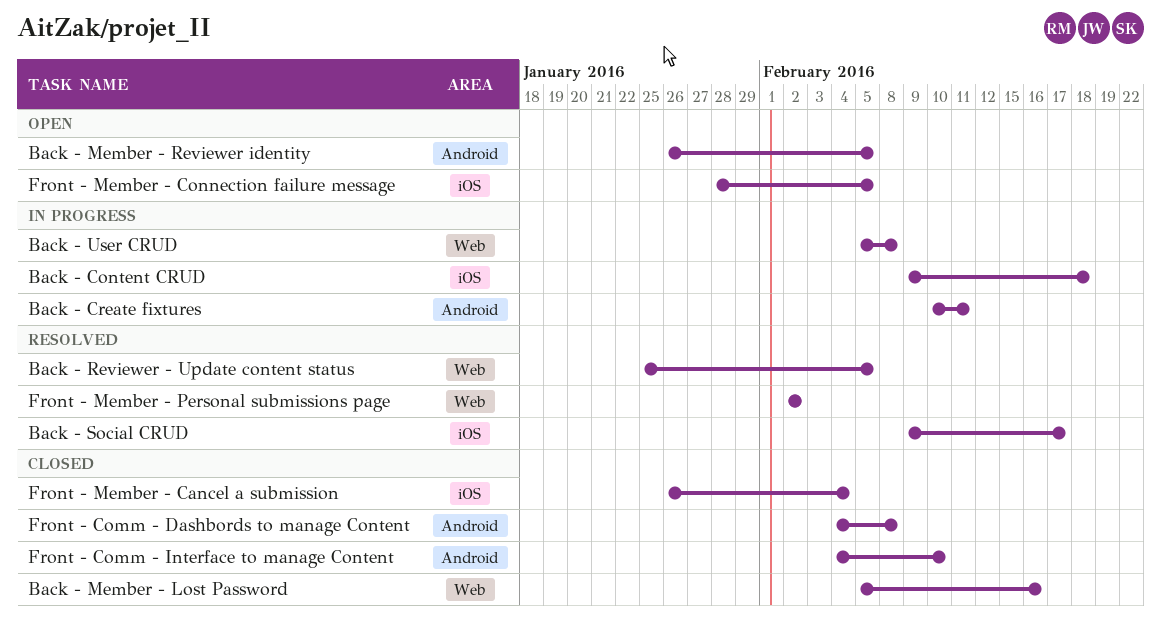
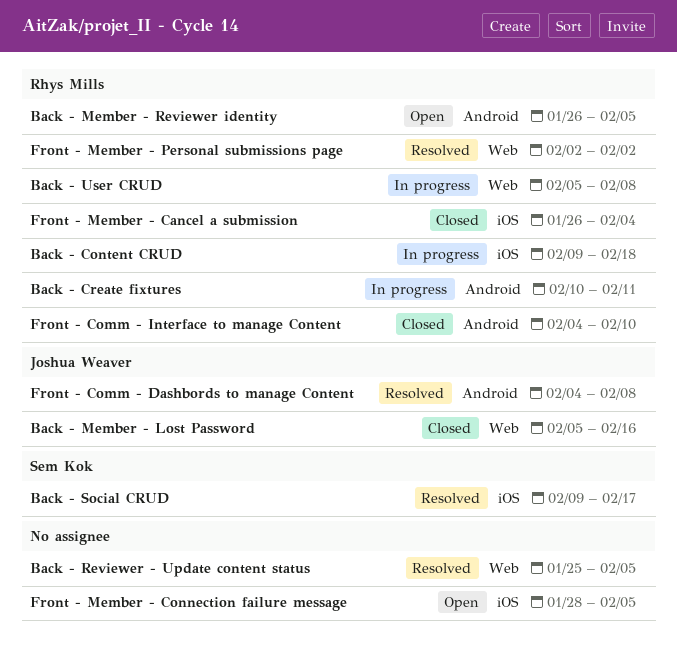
Front - Comm - Dashbords to manage Content, status: Closed -> Resolved

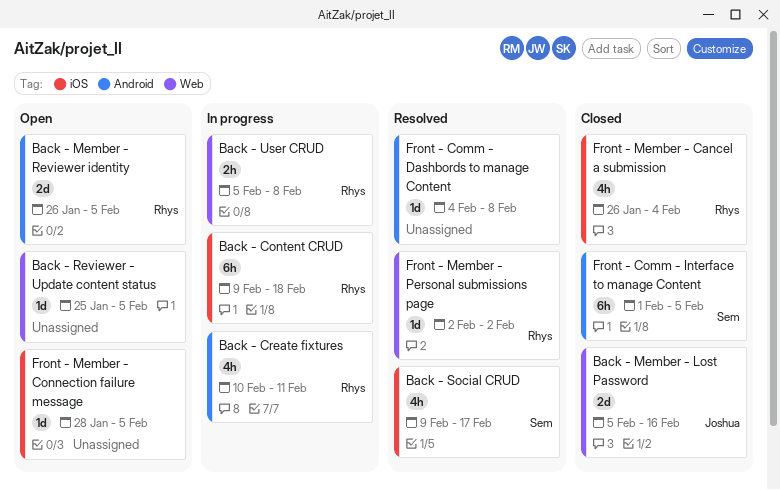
Back - Reviewer - Update content status, status: Resolved -> Open
Front - Comm - Dashbords to manage Content, owner: Joshua Weaver -> none
Front - Comm - Interface to manage Content, owner: Rhys Mills -> Sem Kok
Front - Comm - Interface to manage Content, start: Feb 4 -> Feb 1
Front - Comm - Interface to manage Content, due: Feb 10 -> Feb 5

